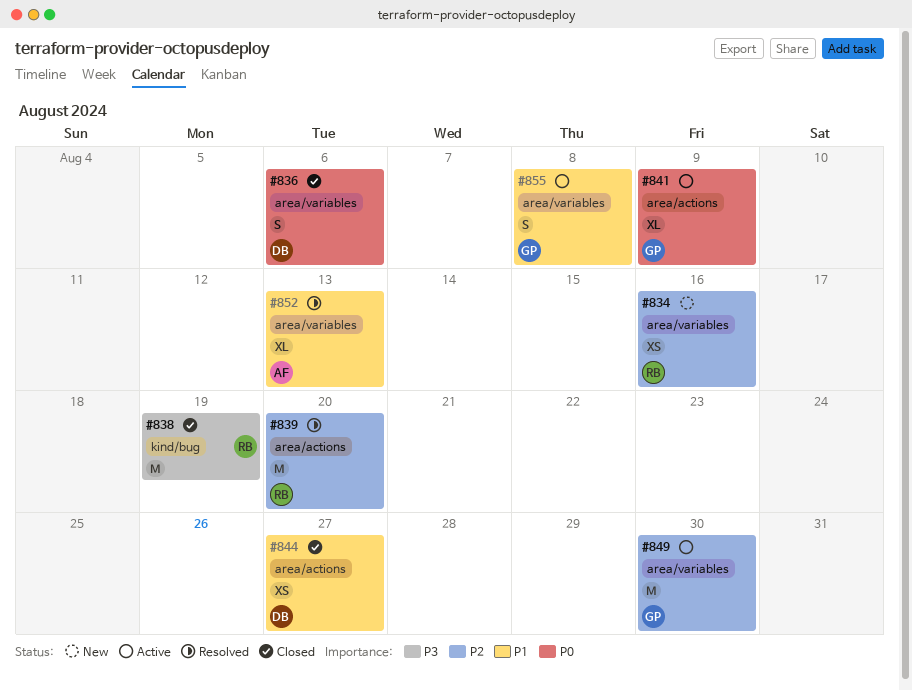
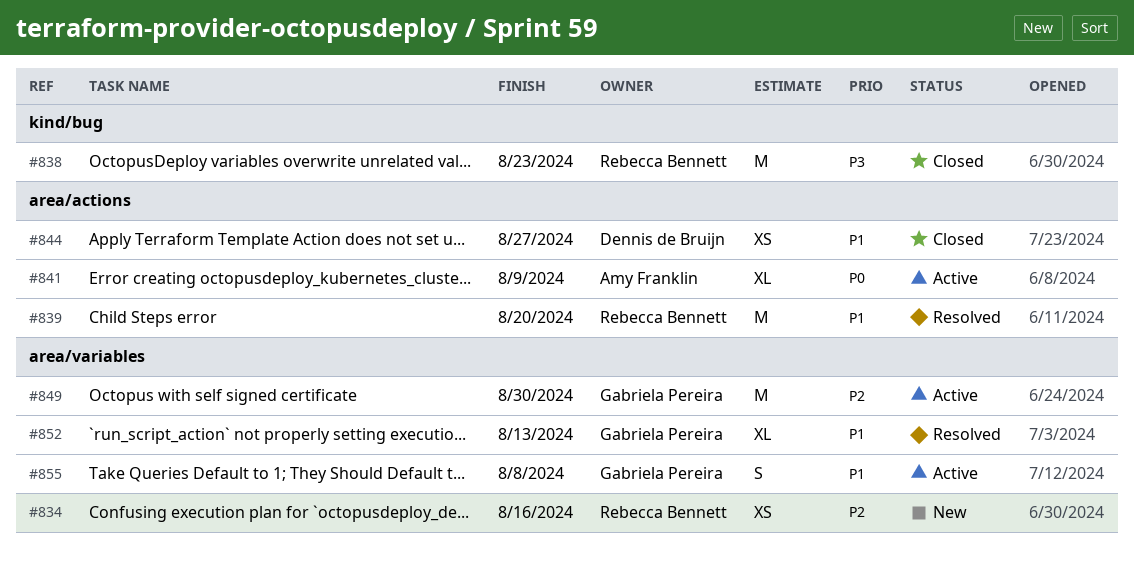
#836: present -> none
#838, due: Aug 19 -> Aug 23
#839, priority: P2 -> P1
#841, owner: Gabriela Pereira -> Amy Franklin
#852, owner: Amy Franklin -> Gabriela Pereira

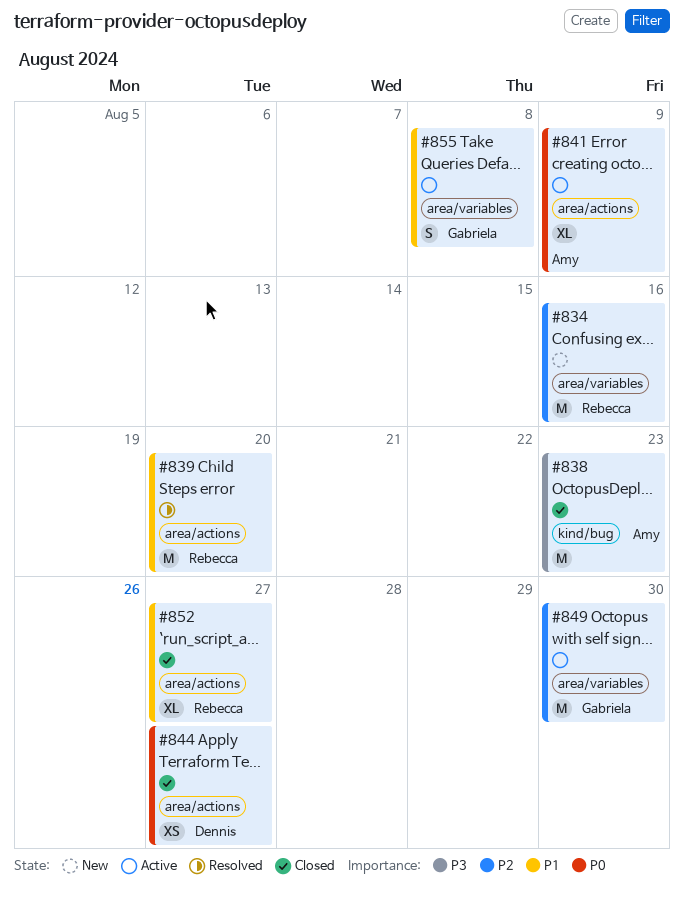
#834, estimate: XS -> M
#838, owner: Rebecca Bennett -> Amy Franklin
#844, priority: P1 -> P0
#852, status: Resolved -> Closed
#852, owner: Gabriela Pereira -> Rebecca Bennett
#852, label: area/variables -> area/actions
#852, due: Aug 13 -> Aug 27

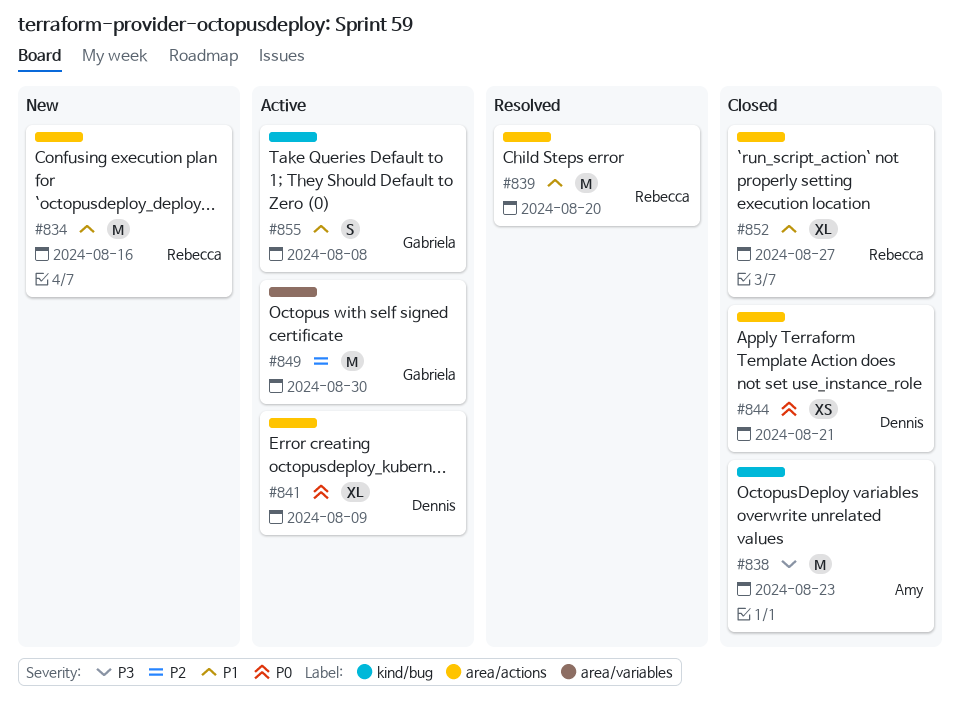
#834, priority: P2 -> P1
#834, label: area/variables -> area/actions
#841, owner: Amy -> Dennis
#844, due: Aug 27 -> Aug 21
#855, label: area/variables -> kind/bug

